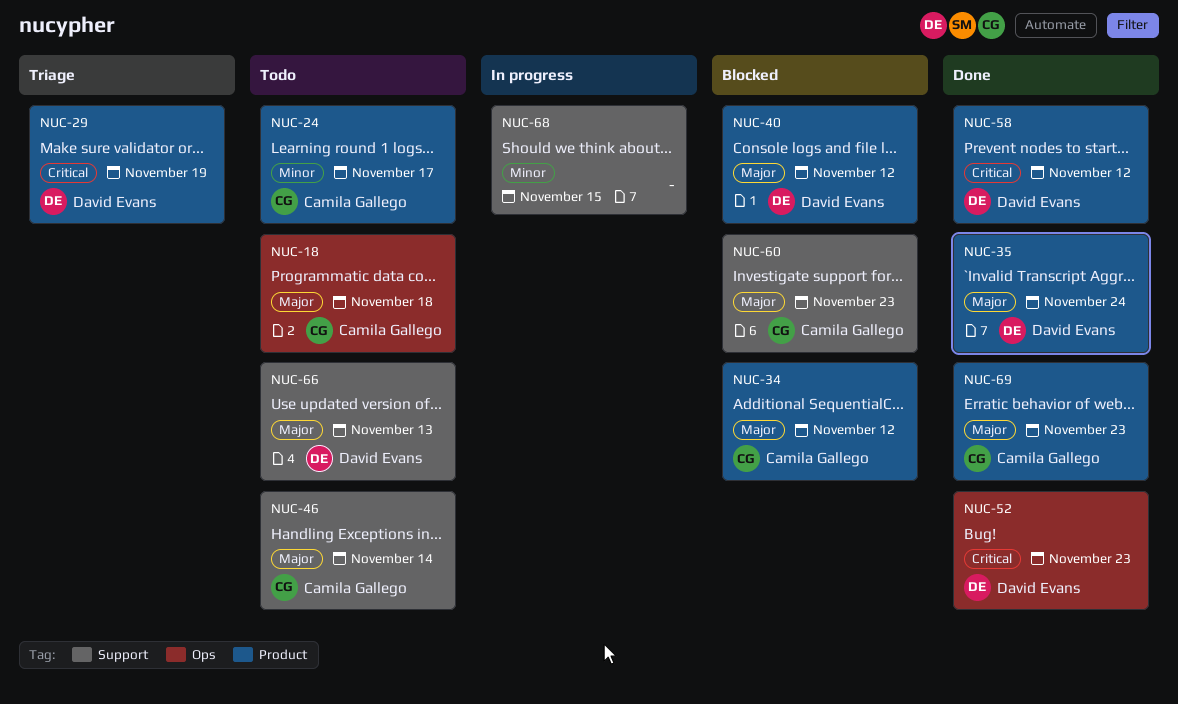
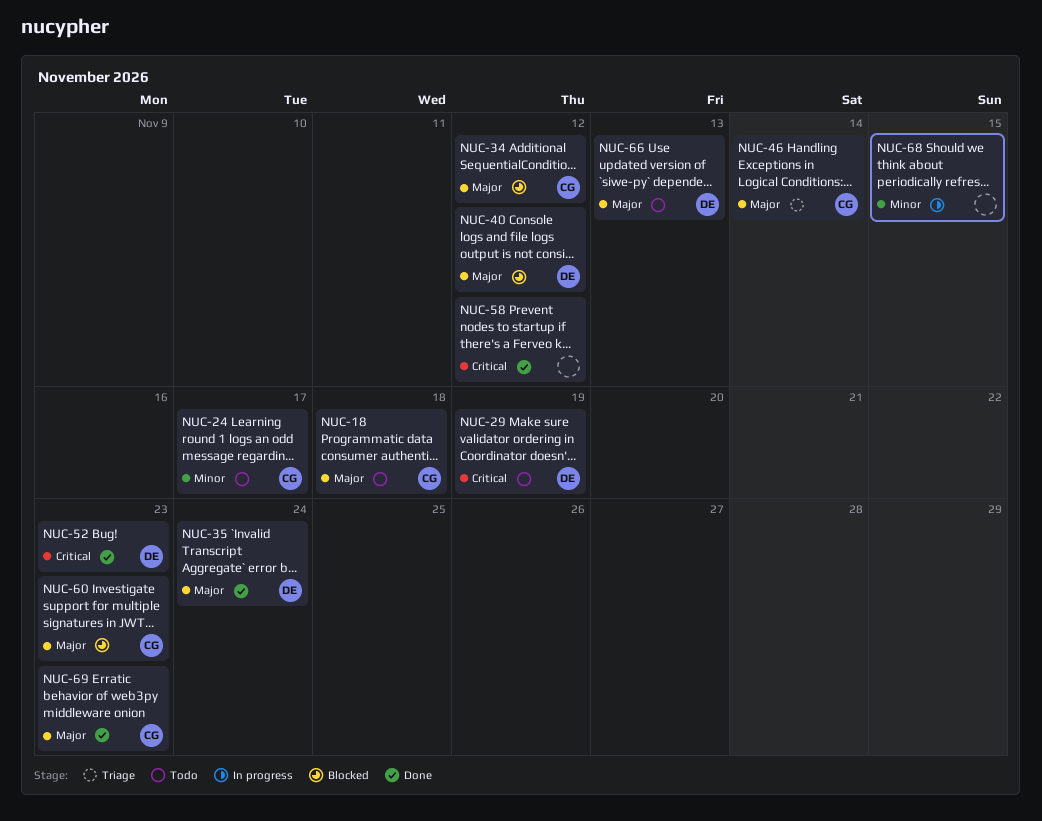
NUC-29, status: Triage -> Todo
NUC-46, status: Todo -> Triage
NUC-58, owner: David Evans -> none

